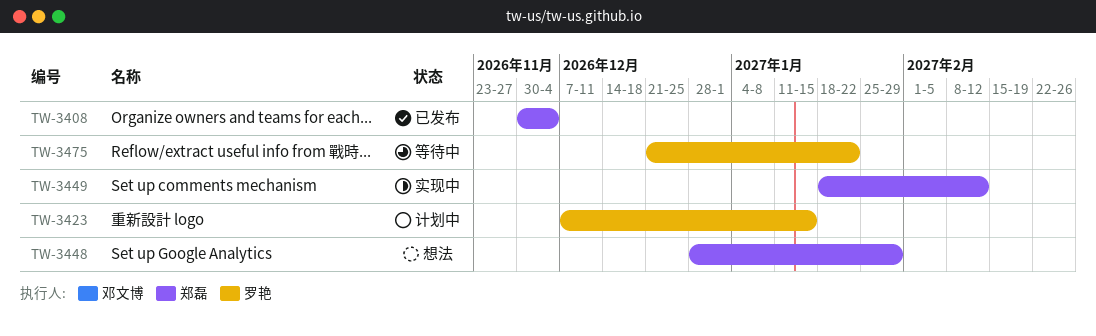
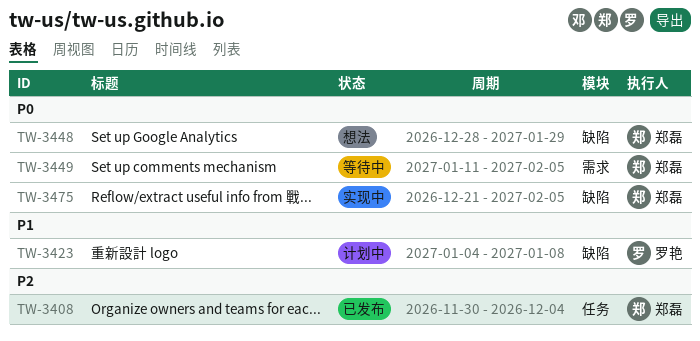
TW-3423, start: Dec 7 -> Jan 4
TW-3423, due: Jan 15 -> Jan 8
TW-3449, status: 实现中 -> 等待中
TW-3449, start: Jan 18 -> Jan 11
TW-3449, due: Feb 12 -> Feb 5
TW-3475, status: 等待中 -> 实现中
TW-3475, owner: 罗艳 -> 郑磊
TW-3475, due: Jan 22 -> Feb 5

